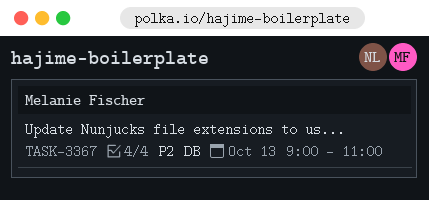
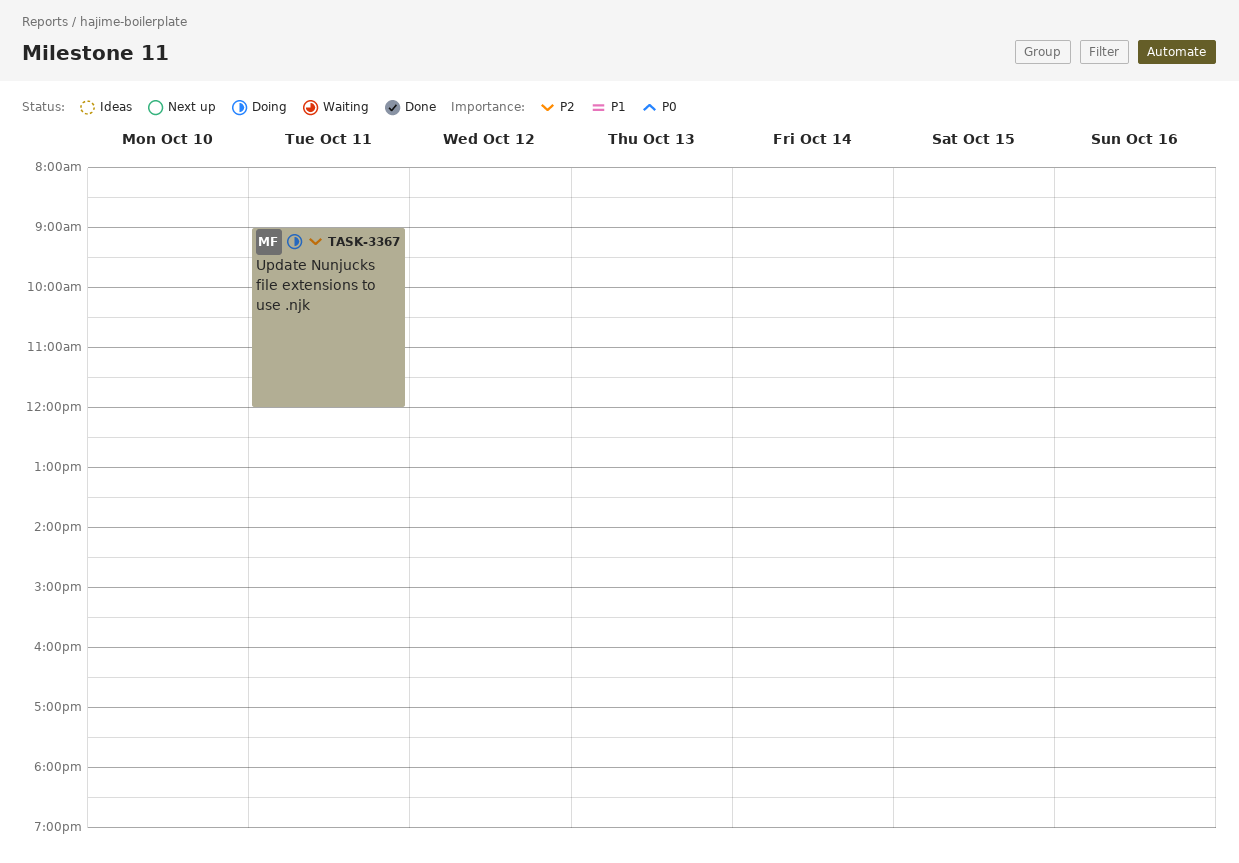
TASK-3367, day: Oct 13 -> Oct 11
TASK-3367, ends: 11:00 -> 12:00

